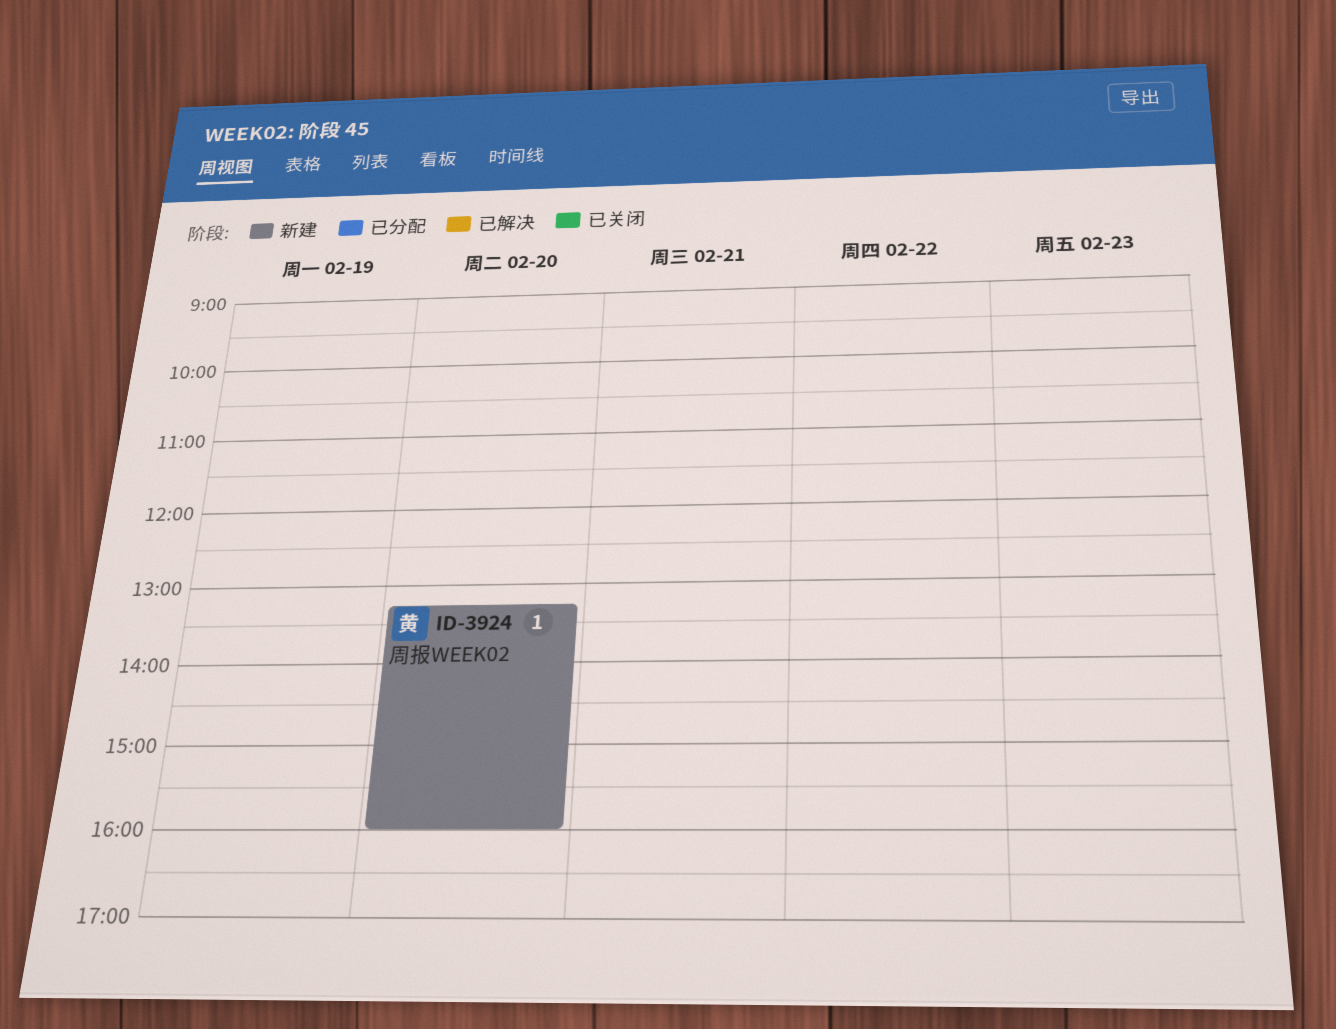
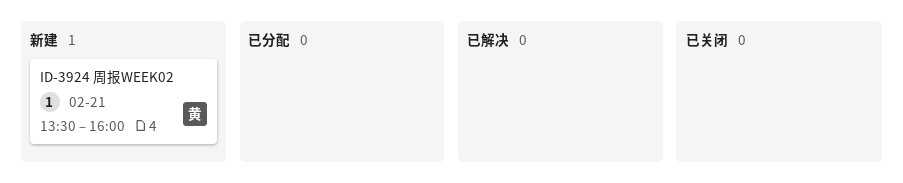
ID-3924, day: Feb 20 -> Feb 21
ID-3924, begins: 13:15 -> 13:30

